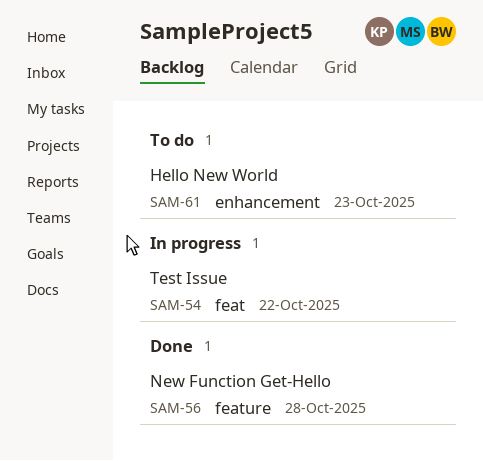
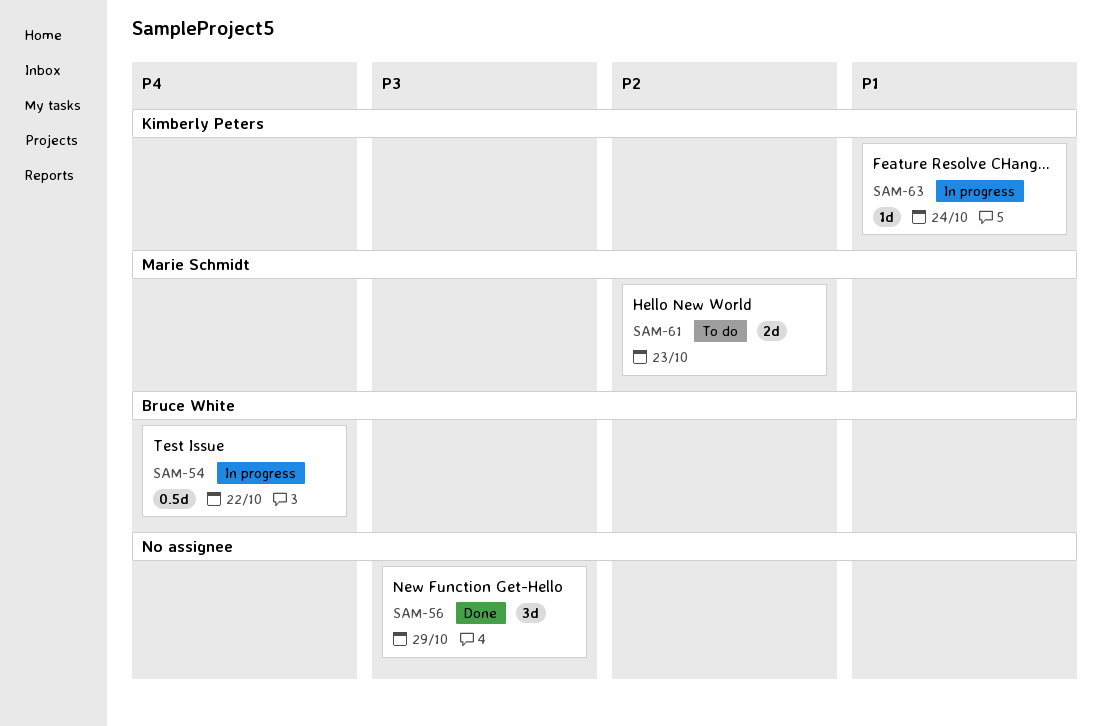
SAM-56, due: Oct 28 -> Oct 29
SAM-63: none -> present

